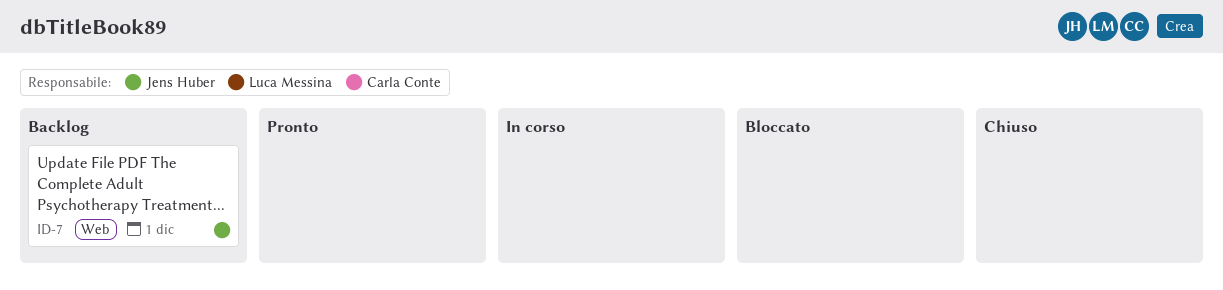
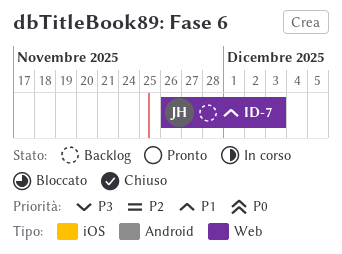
ID-7, due: Dec 1 -> Dec 3

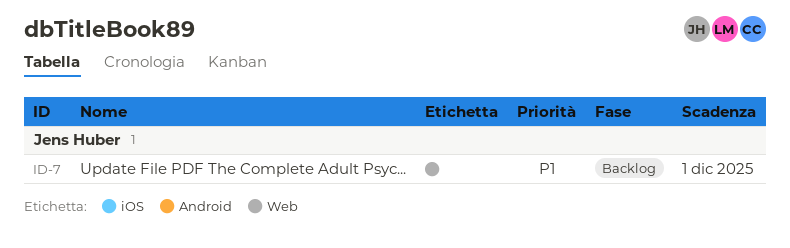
ID-7, due: Dec 3 -> Dec 1

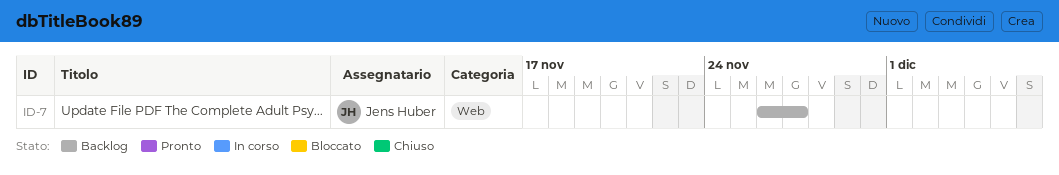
ID-7, due: Dec 1 -> Nov 27

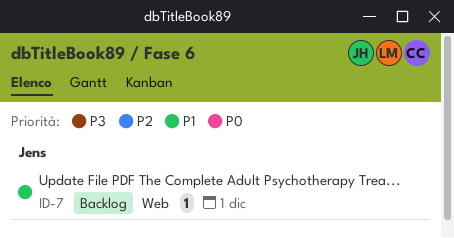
ID-7, due: Nov 27 -> Dec 1

